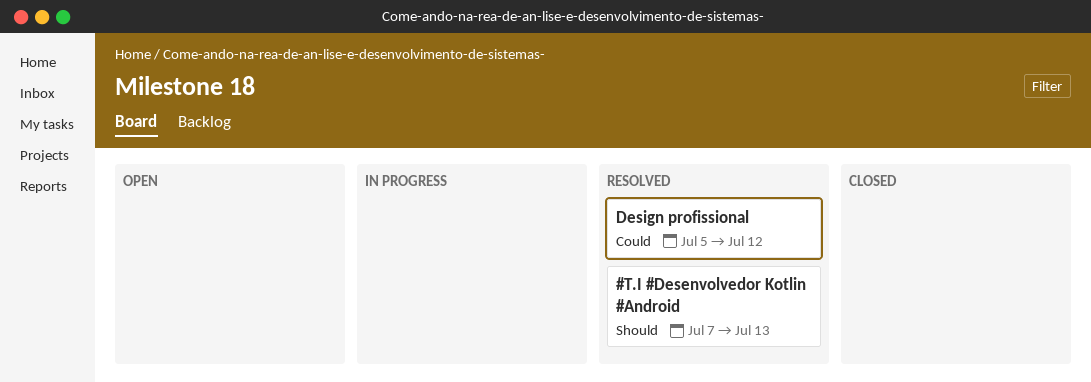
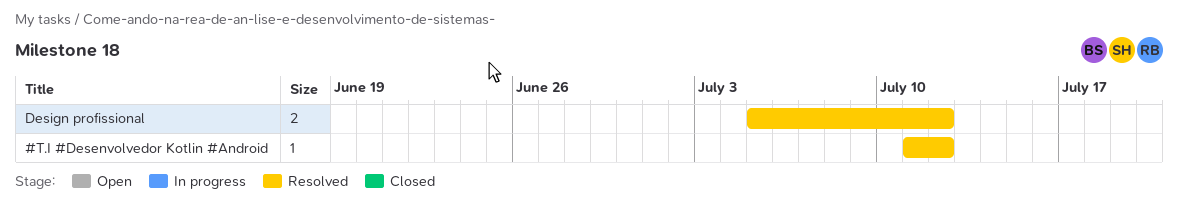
#T.I #Desenvolvedor Kotlin #Android, start: Jul 7 -> Jul 11
#T.I #Desenvolvedor Kotlin #Android, due: Jul 13 -> Jul 12

